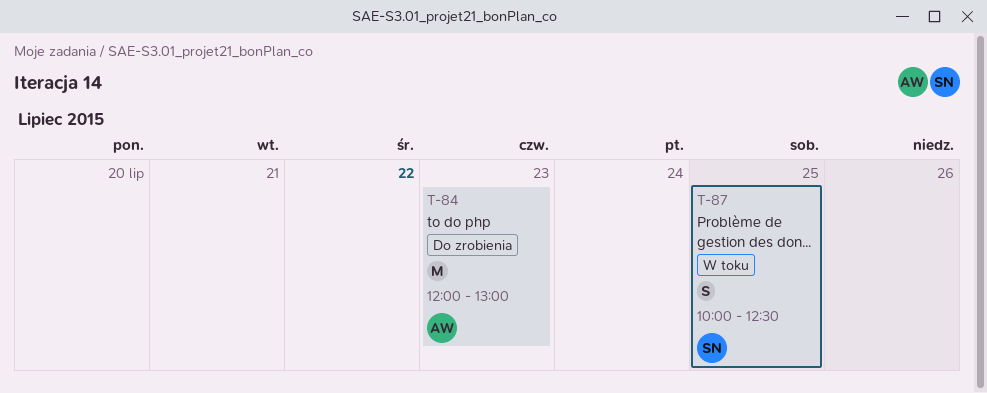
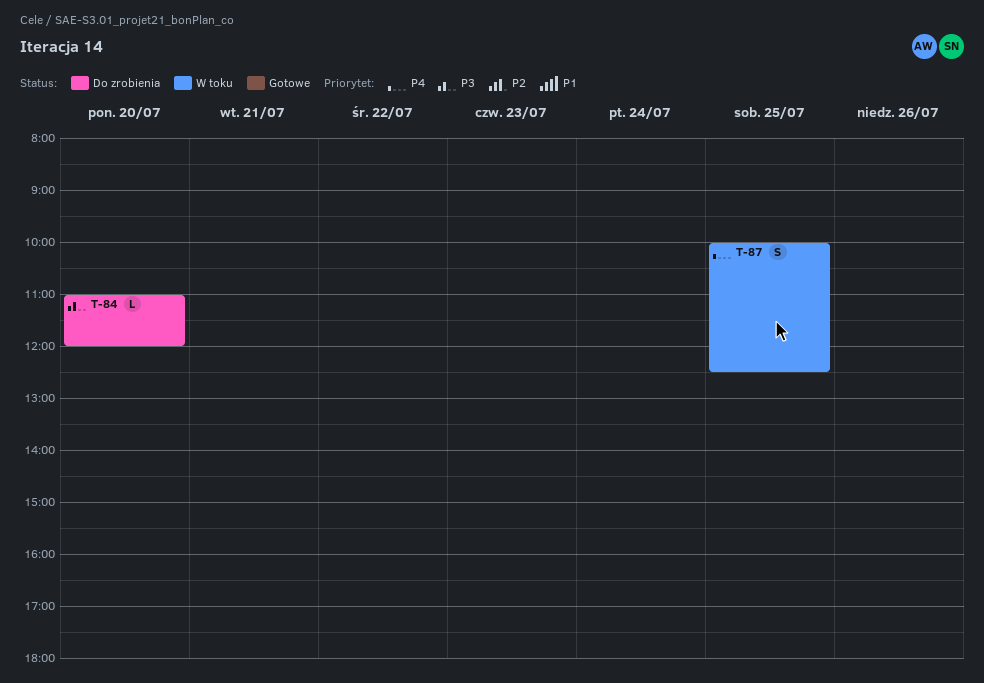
T-84, estimate: M -> L
T-84, day: Jul 23 -> Jul 20
T-84, begins: 12:00 -> 11:00
T-84, ends: 13:00 -> 12:00

